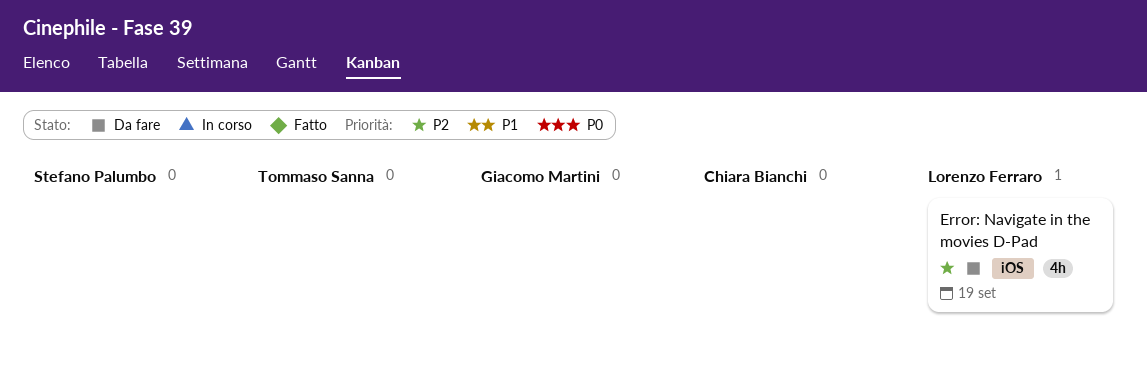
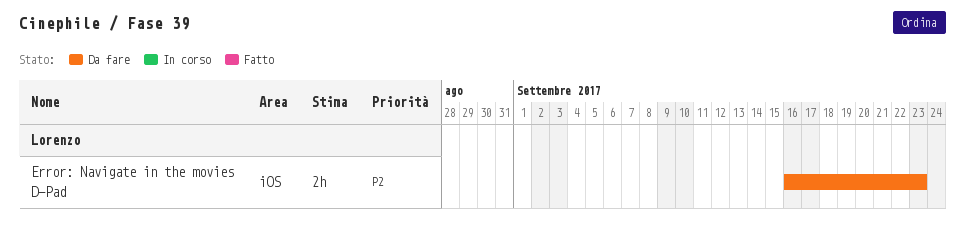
Error: Navigate in the movies D-Pad, estimate: 4h -> 2h
Error: Navigate in the movies D-Pad, due: Sep 19 -> Sep 23

